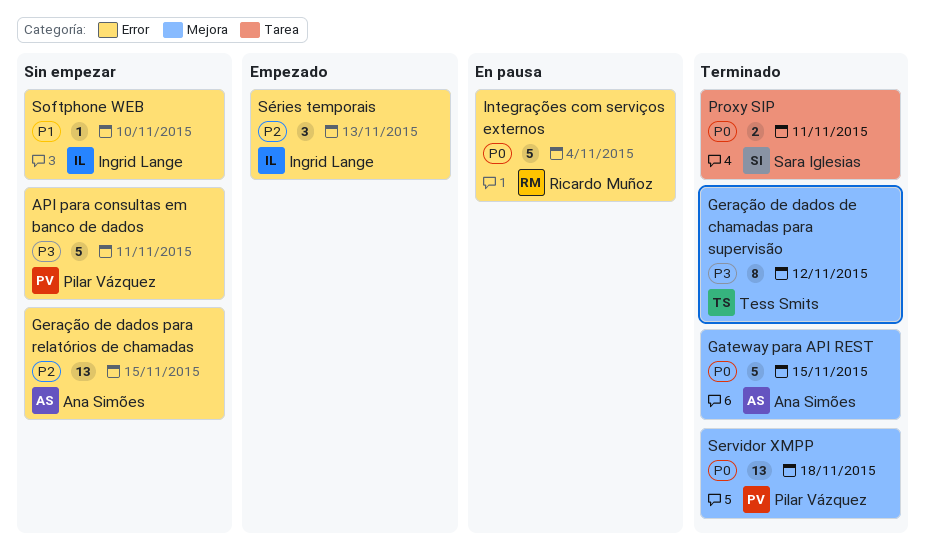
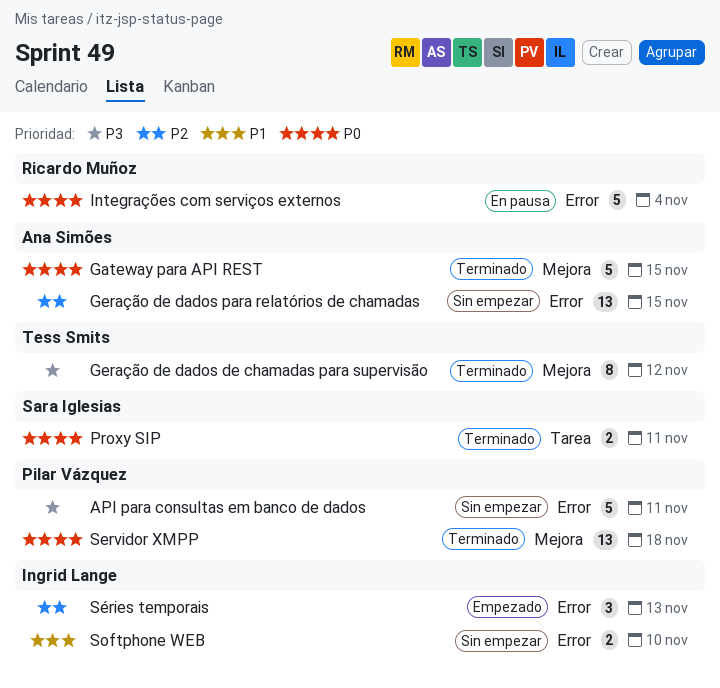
Softphone WEB, estimate: 1 -> 2

